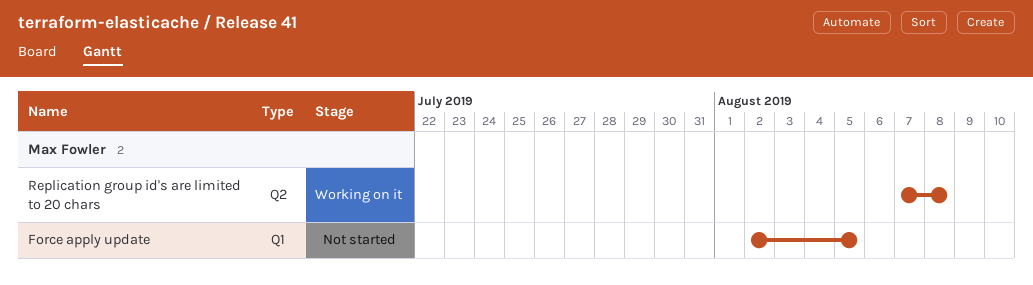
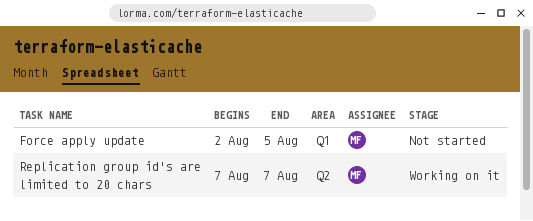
Replication group id's are limited to 20 chars, due: Aug 8 -> Aug 7

